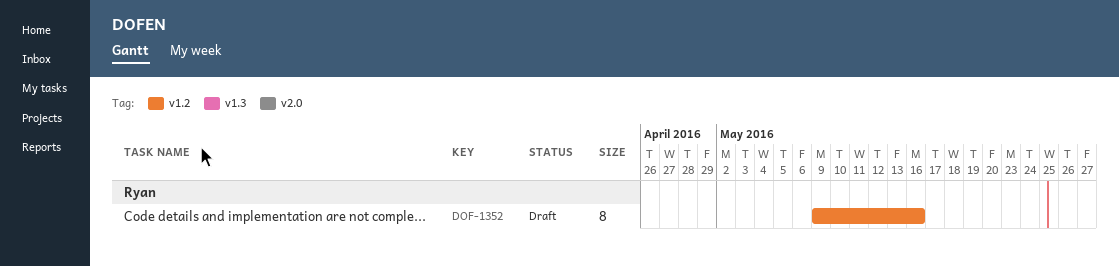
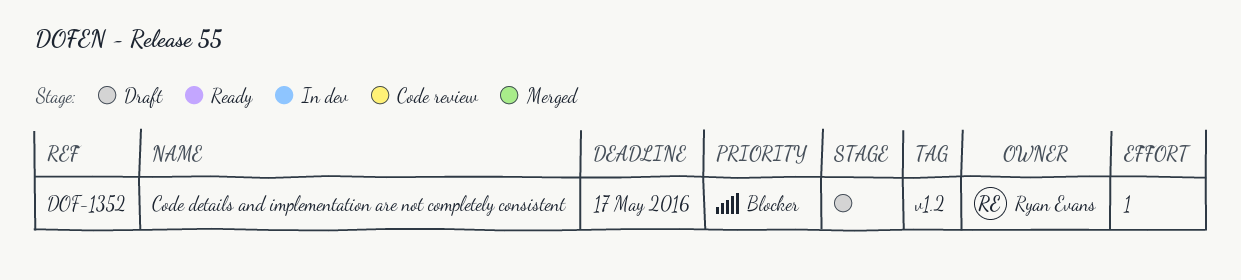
DOF-1352, estimate: 8 -> 1
DOF-1352, due: May 16 -> May 17

